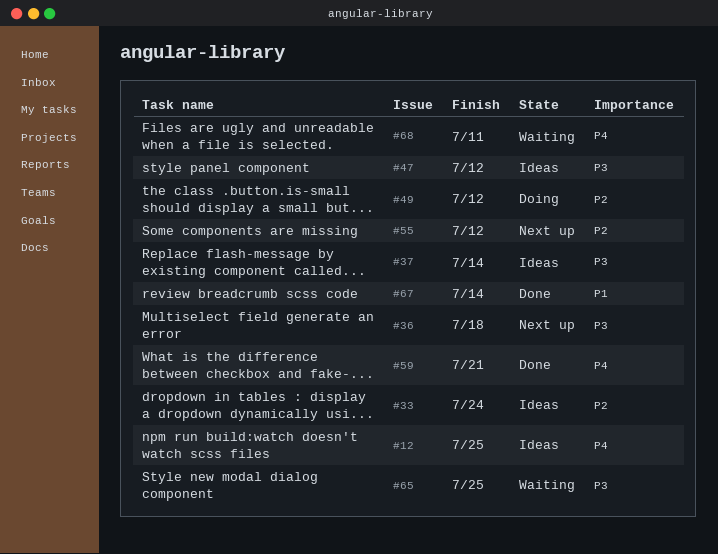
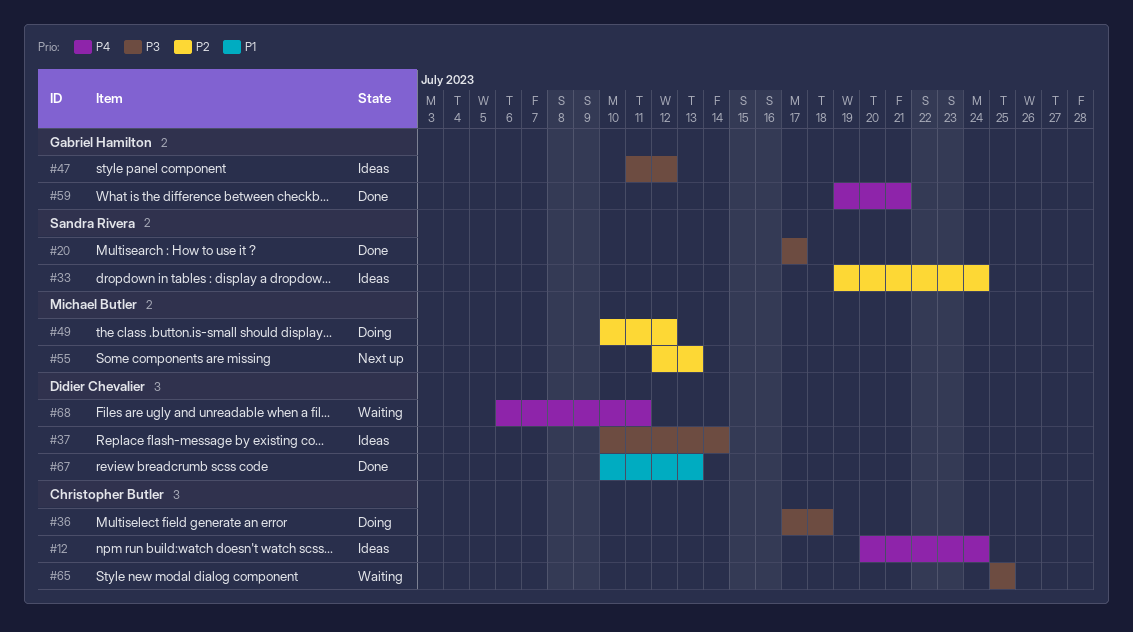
#12, due: Jul 25 -> Jul 24
#20: none -> present
#36, status: Next up -> Doing
#55, due: Jul 12 -> Jul 13
#67, due: Jul 14 -> Jul 13

